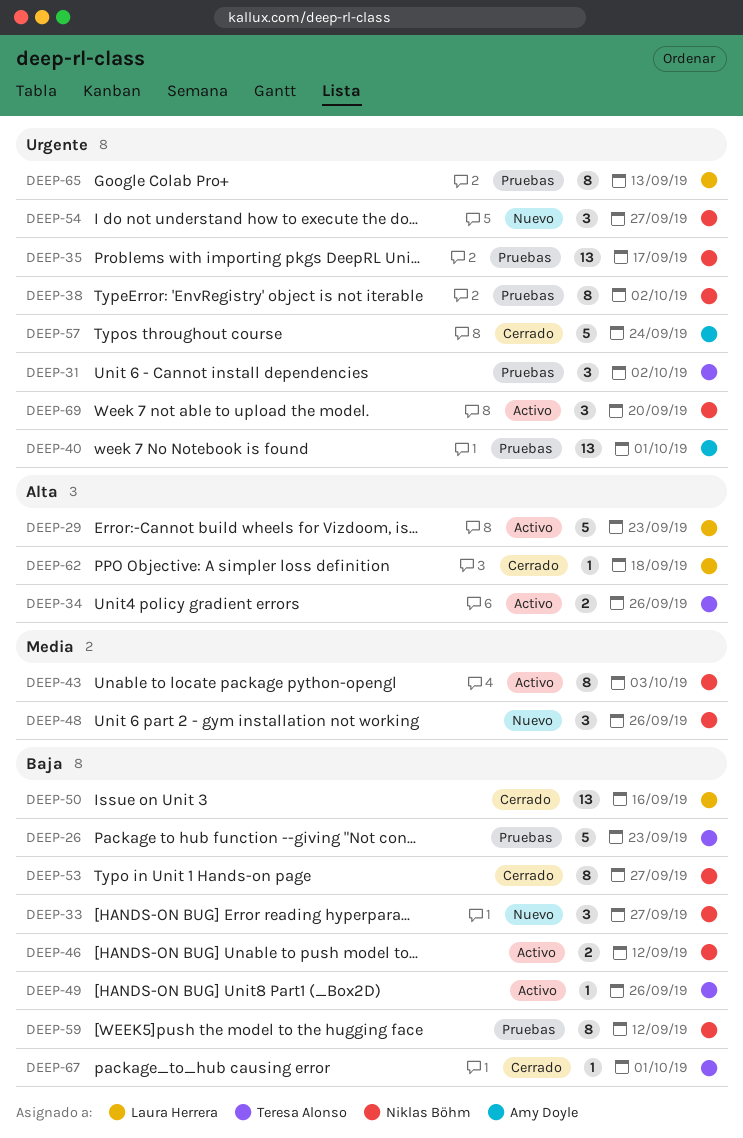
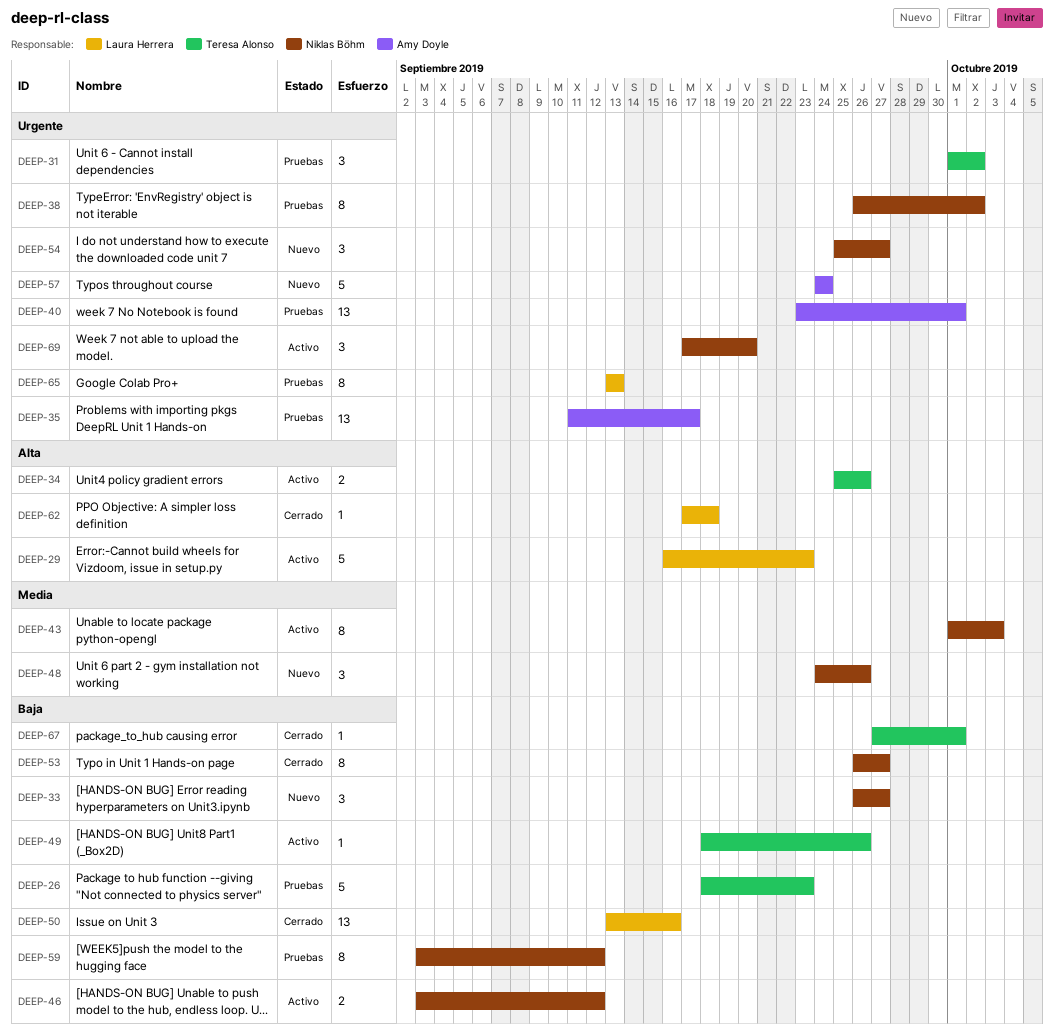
DEEP-35, owner: Niklas Böhm -> Amy Doyle
DEEP-57, status: Cerrado -> Nuevo

